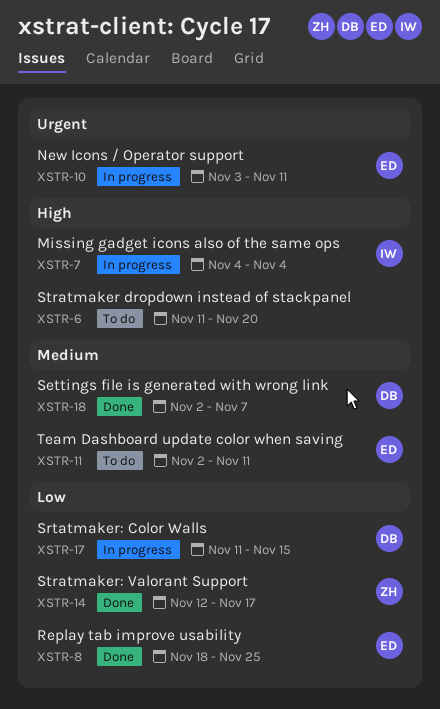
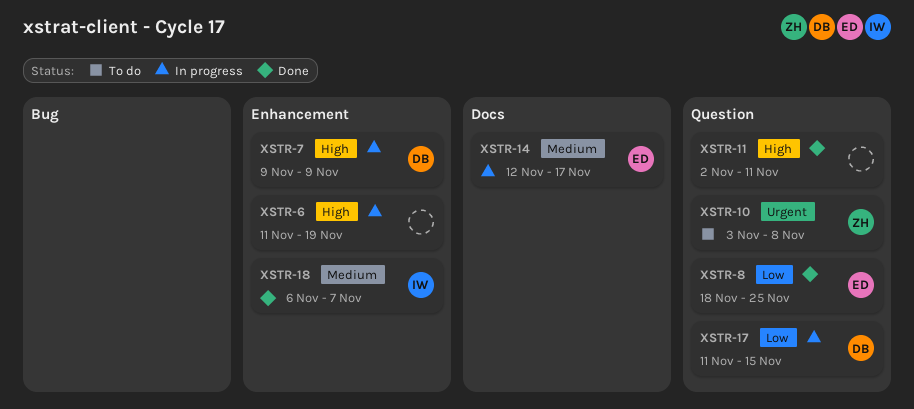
XSTR-6, status: To do -> In progress
XSTR-6, due: Nov 20 -> Nov 19
XSTR-7, owner: IW -> DB
XSTR-7, start: Nov 4 -> Nov 9
XSTR-7, due: Nov 4 -> Nov 9
XSTR-10, status: In progress -> To do
XSTR-10, owner: ED -> ZH
XSTR-10, due: Nov 11 -> Nov 8
XSTR-11, status: To do -> Done
XSTR-11, owner: ED -> none
XSTR-11, priority: Medium -> High
XSTR-14, status: Done -> In progress
XSTR-14, owner: ZH -> ED
XSTR-14, priority: Low -> Medium
XSTR-18, owner: DB -> IW
XSTR-18, start: Nov 2 -> Nov 6

